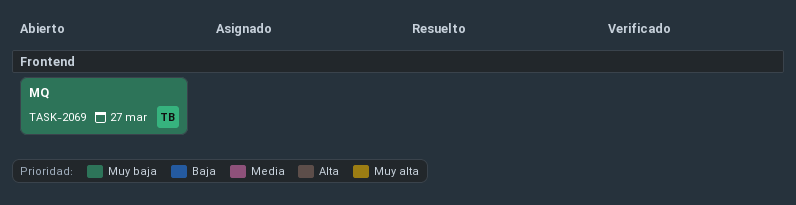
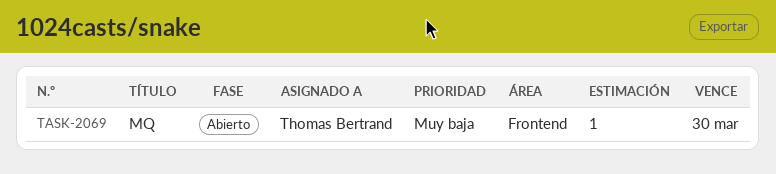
TASK-2069, due: Mar 27 -> Mar 30

